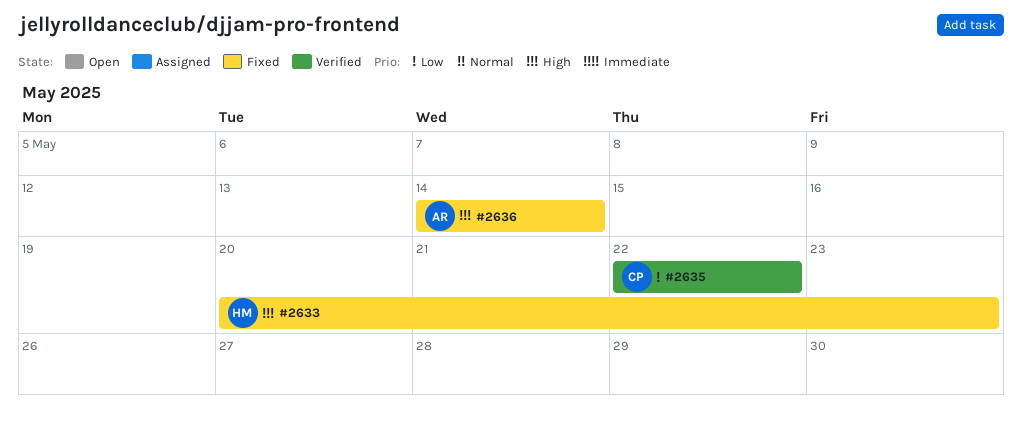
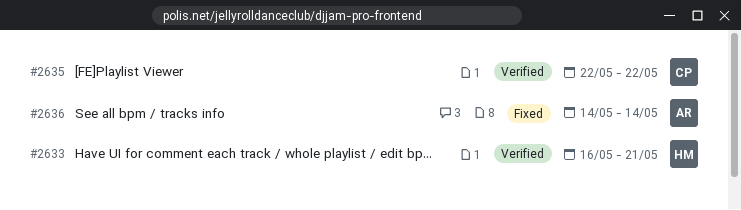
#2633, status: Fixed -> Verified
#2633, start: May 20 -> May 16
#2633, due: May 23 -> May 21

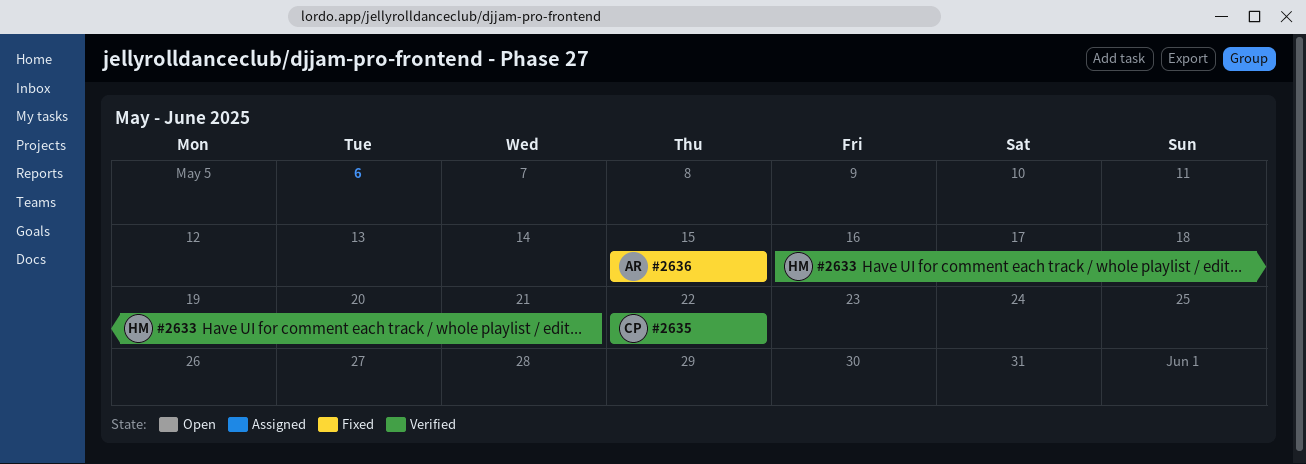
#2636, start: May 14 -> May 15
#2636, due: May 14 -> May 15

